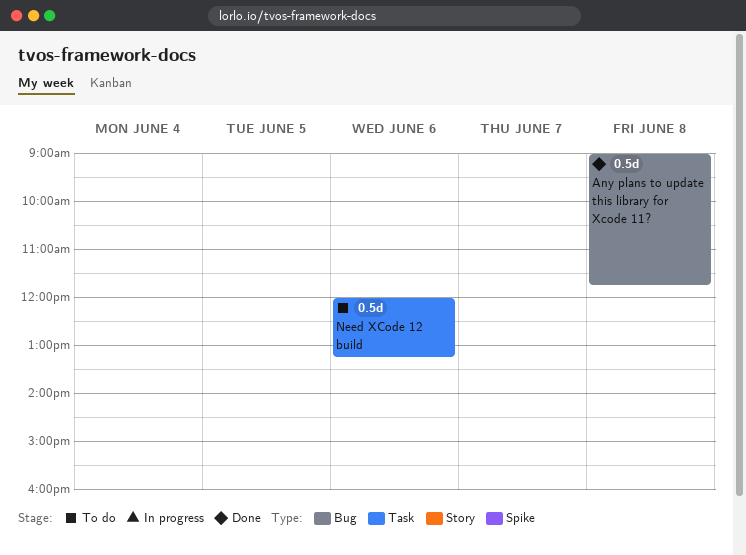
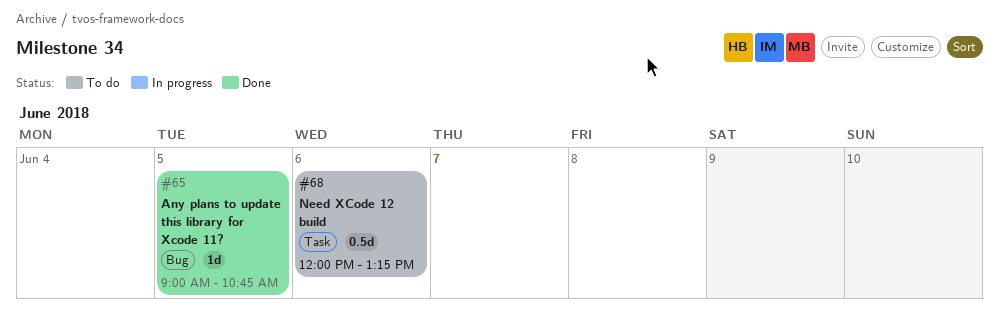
Any plans to update this library for Xcode 11?, estimate: 0.5d -> 1d
Any plans to update this library for Xcode 11?, day: Jun 8 -> Jun 5
Any plans to update this library for Xcode 11?, ends: 11:45 -> 10:45

